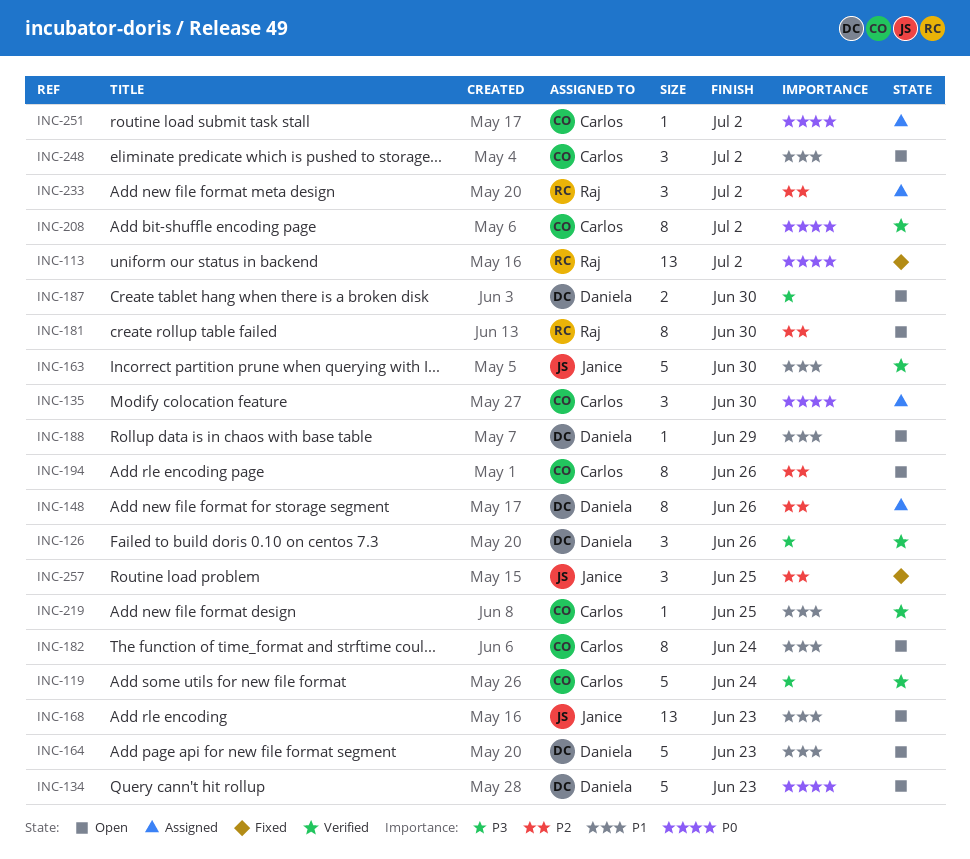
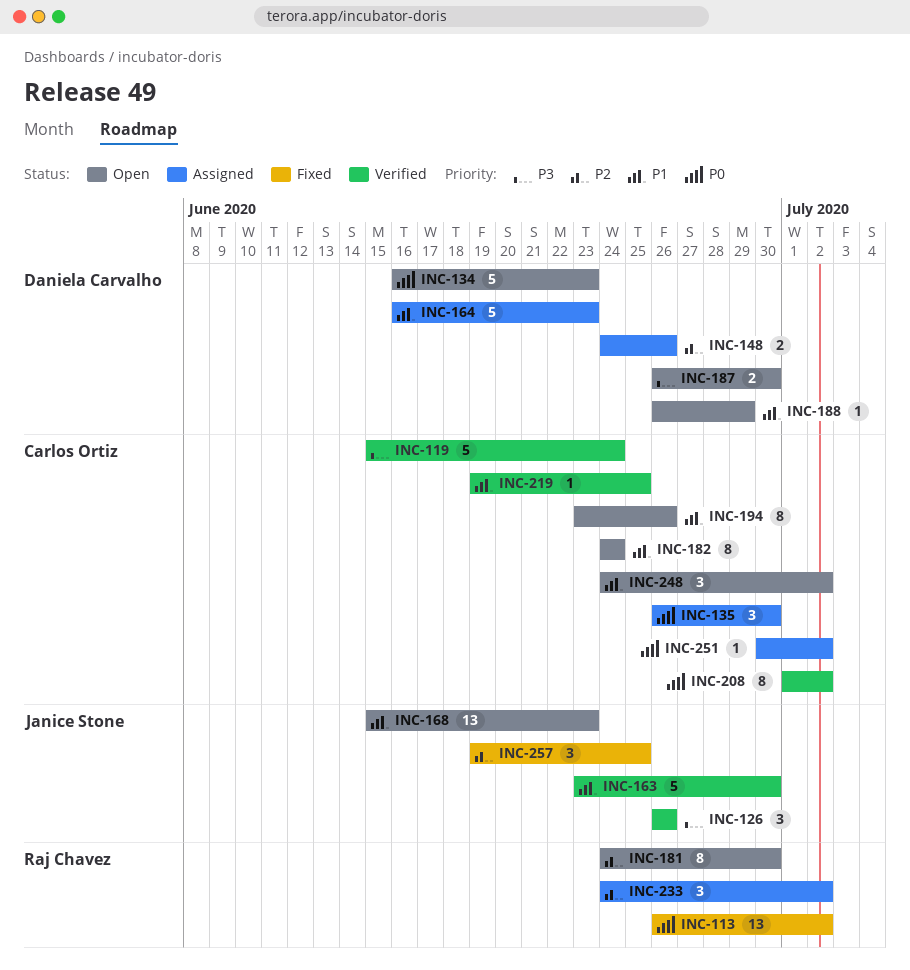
INC-126, owner: Daniela Carvalho -> Janice Stone
INC-148, estimate: 8 -> 2
INC-164, status: Open -> Assigned
INC-194, priority: P2 -> P1

